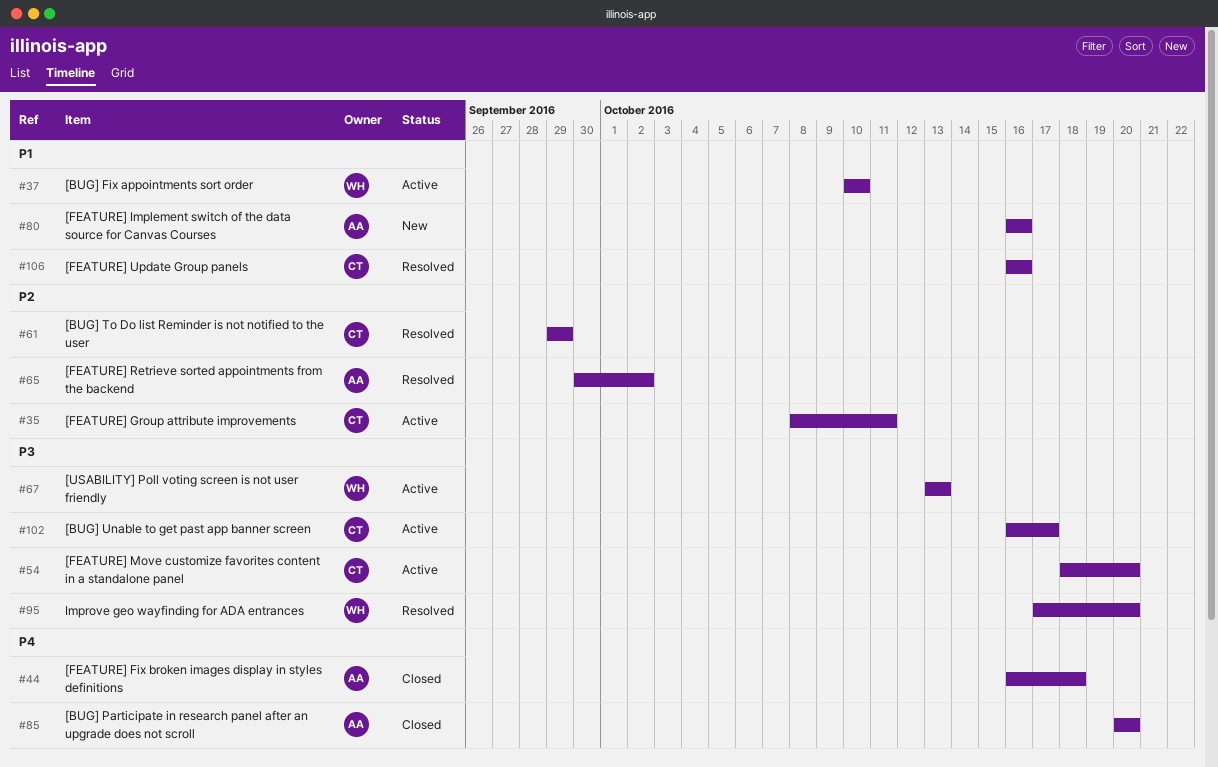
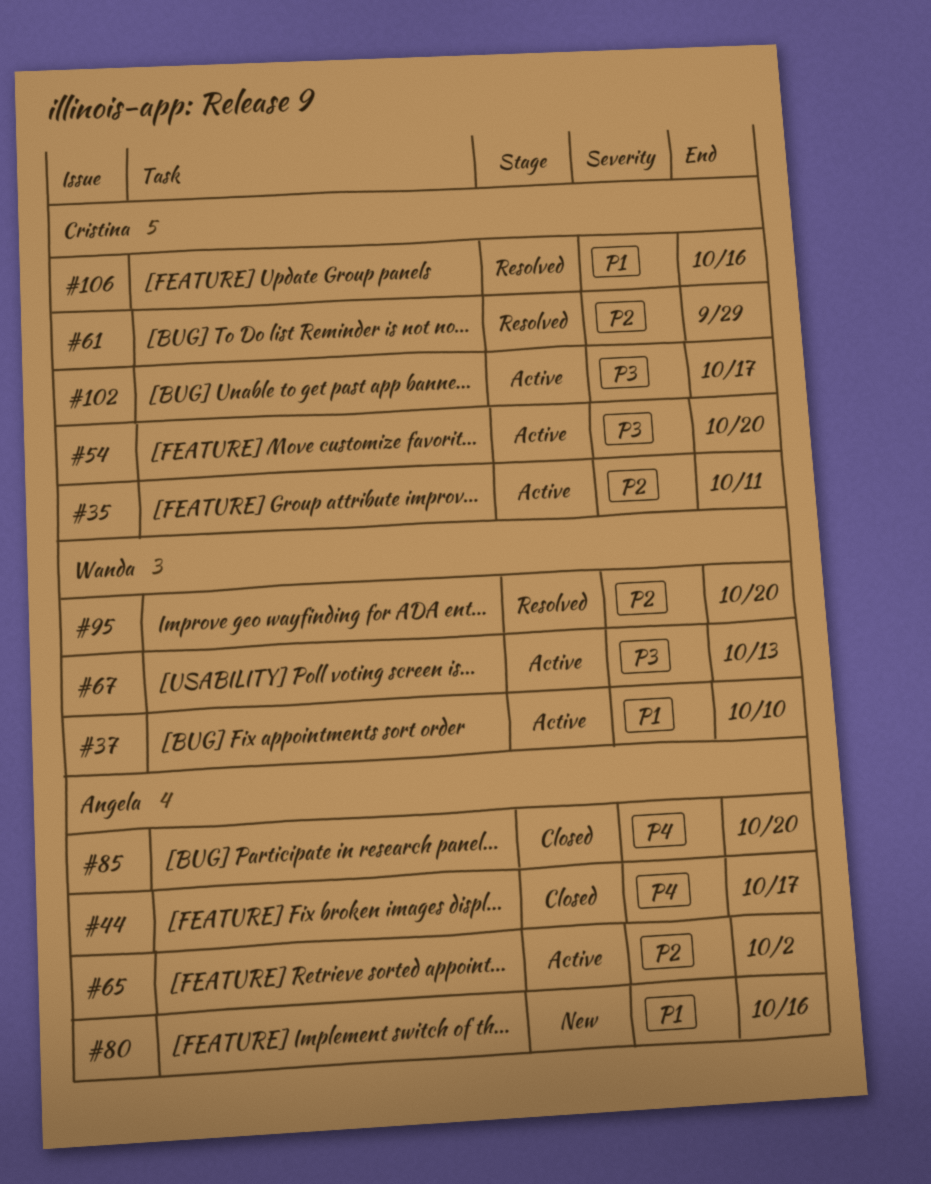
#44, due: Oct 18 -> Oct 17
#65, status: Resolved -> Active
#95, priority: P3 -> P2

